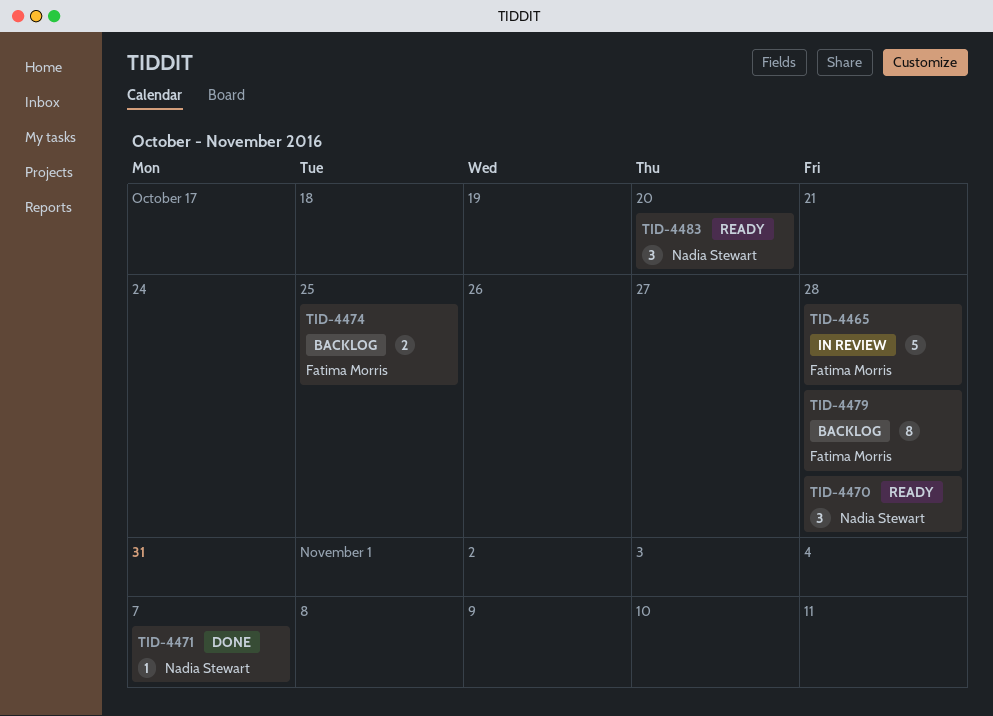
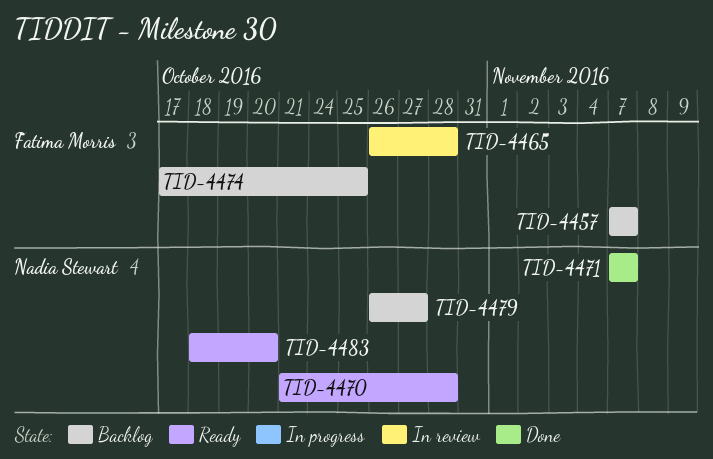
TID-4457: none -> present
TID-4479, owner: Fatima Morris -> Nadia Stewart
TID-4479, due: Oct 28 -> Oct 27

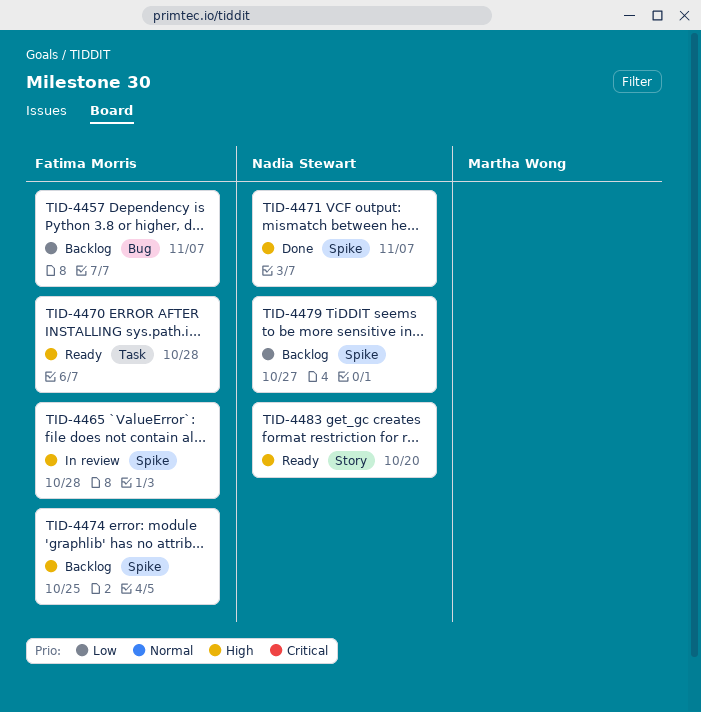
TID-4470, owner: Nadia Stewart -> Fatima Morris

